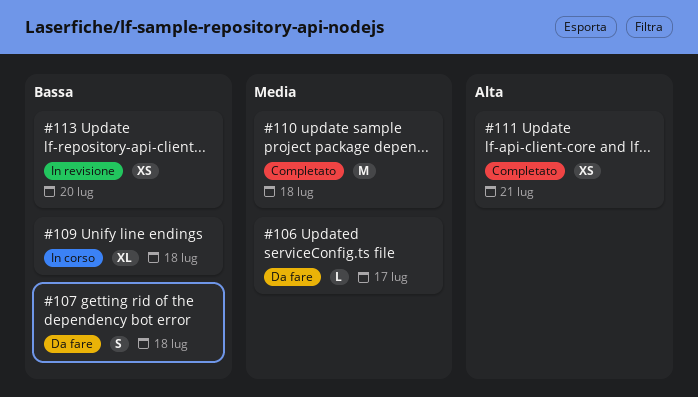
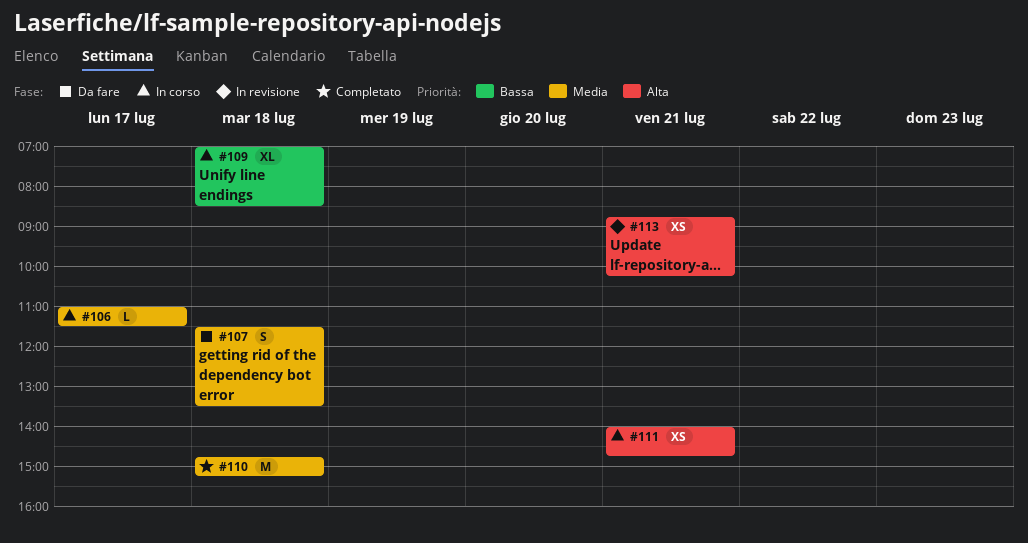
#106, status: Da fare -> In corso
#107, priority: Bassa -> Media
#111, status: Completato -> In corso
#113, priority: Bassa -> Alta
#113, day: Jul 20 -> Jul 21

